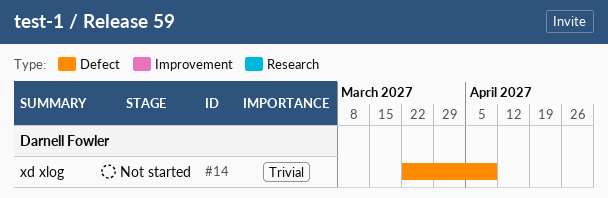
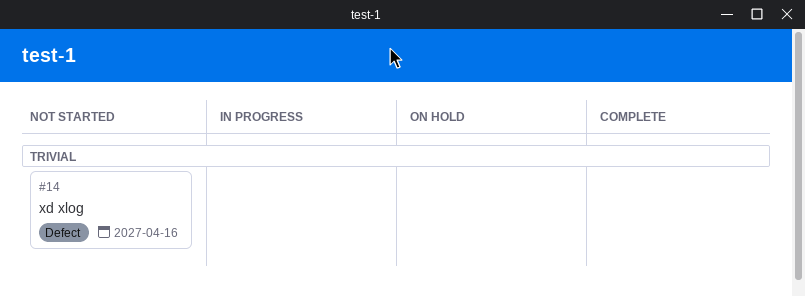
#14, due: Apr 9 -> Apr 16

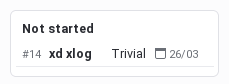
#14, due: Apr 16 -> Mar 26

